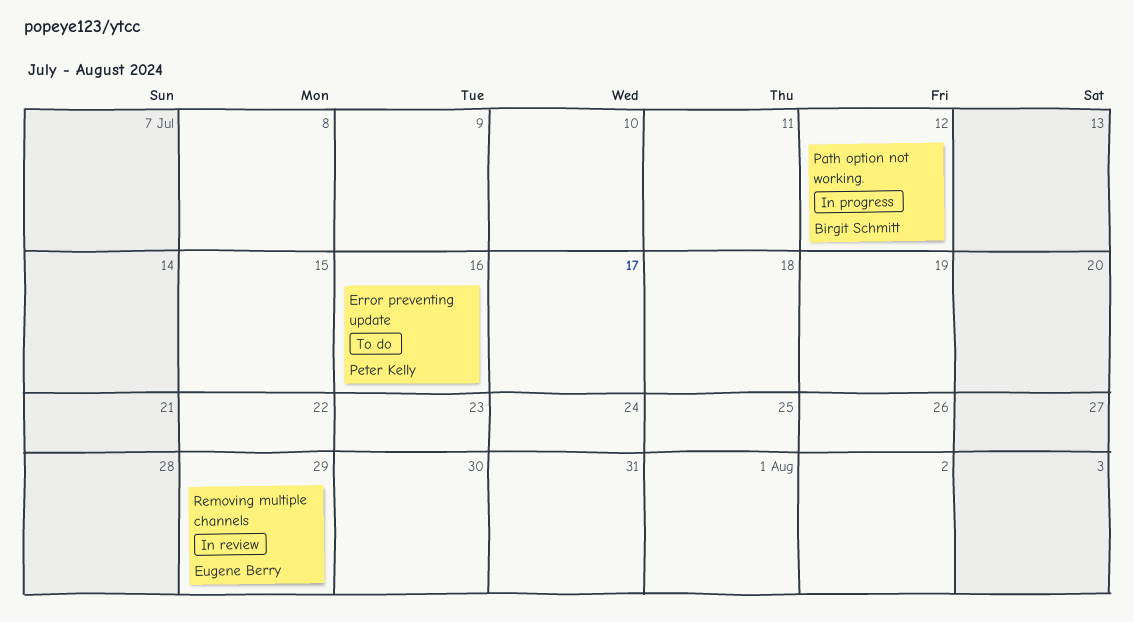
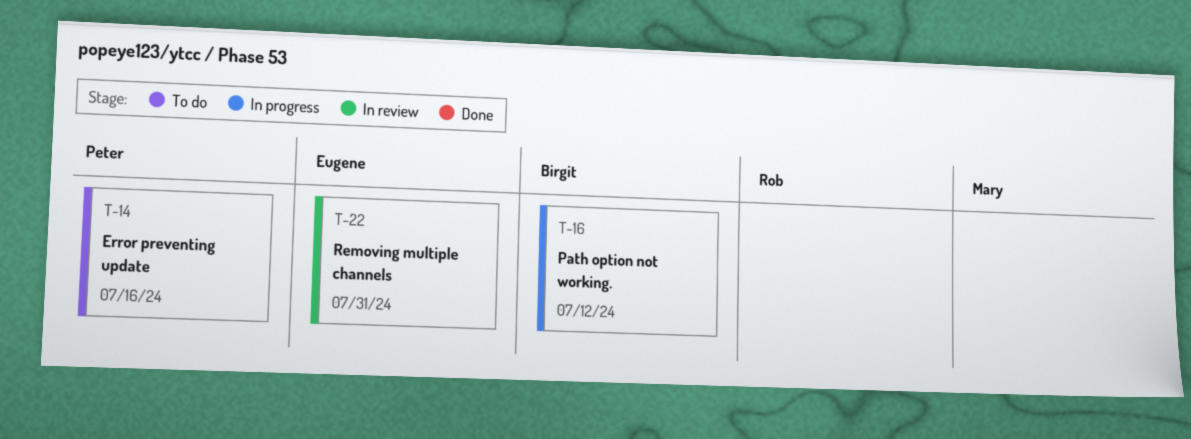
Removing multiple channels, due: Jul 29 -> Jul 31

